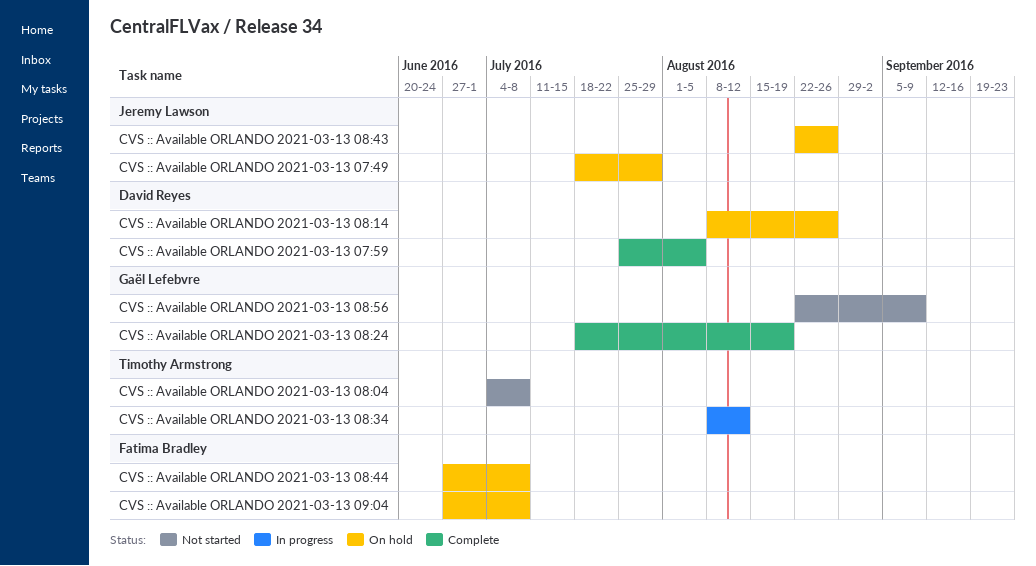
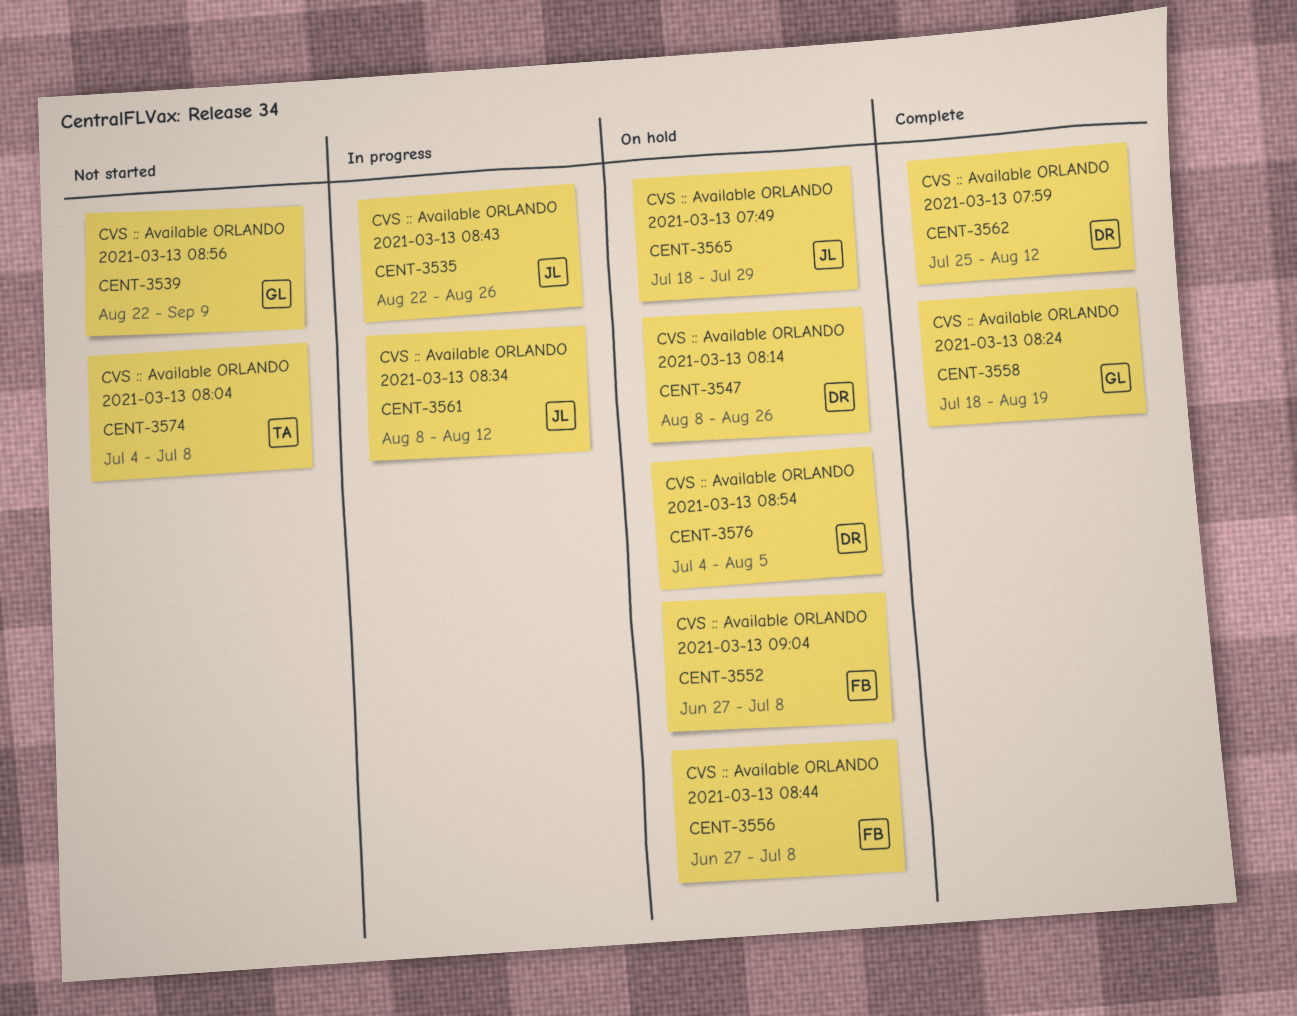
CVS :: Available ORLANDO 2021-03-13 07:59, due: Aug 5 -> Aug 12
CVS :: Available ORLANDO 2021-03-13 08:34, owner: Timothy Armstrong -> Jeremy Lawson
CVS :: Available ORLANDO 2021-03-13 08:43, status: On hold -> In progress
CVS :: Available ORLANDO 2021-03-13 08:54: none -> present

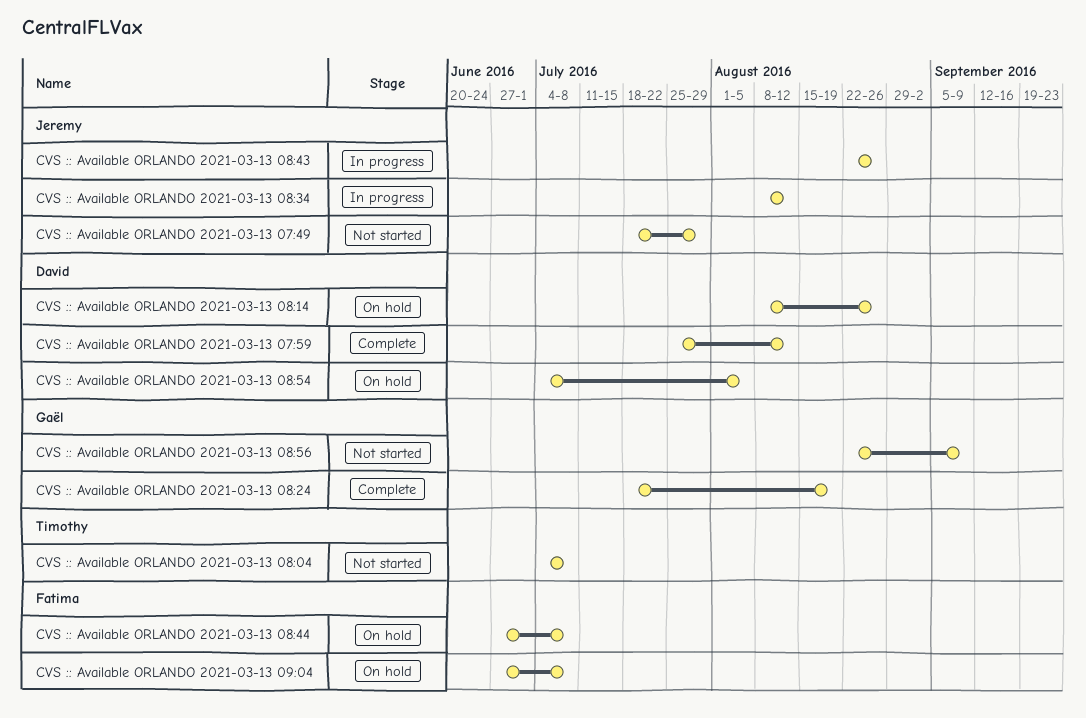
CVS :: Available ORLANDO 2021-03-13 07:49, status: On hold -> Not started

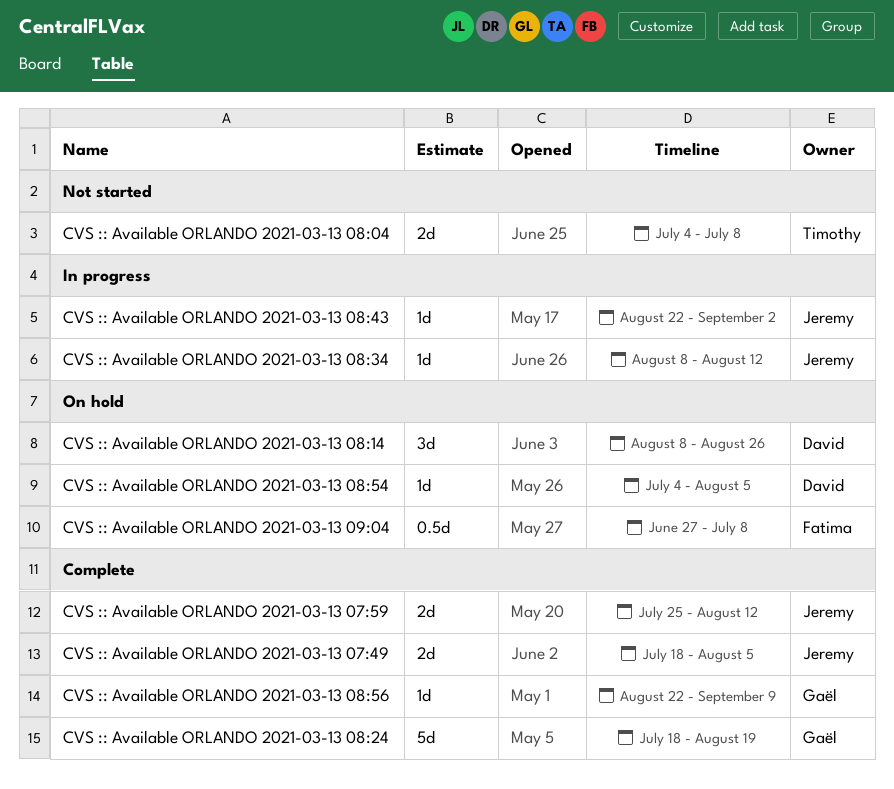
CVS :: Available ORLANDO 2021-03-13 07:49, status: Not started -> Complete
CVS :: Available ORLANDO 2021-03-13 07:49, due: Jul 29 -> Aug 5
CVS :: Available ORLANDO 2021-03-13 07:59, owner: David -> Jeremy
CVS :: Available ORLANDO 2021-03-13 08:43, due: Aug 26 -> Sep 2
CVS :: Available ORLANDO 2021-03-13 08:44: present -> none
CVS :: Available ORLANDO 2021-03-13 08:56, status: Not started -> Complete

